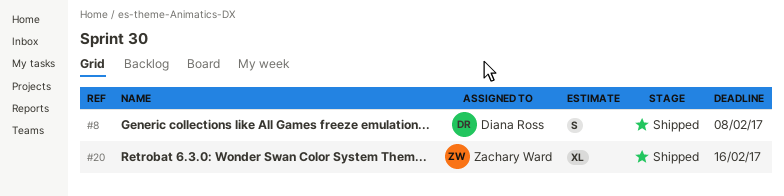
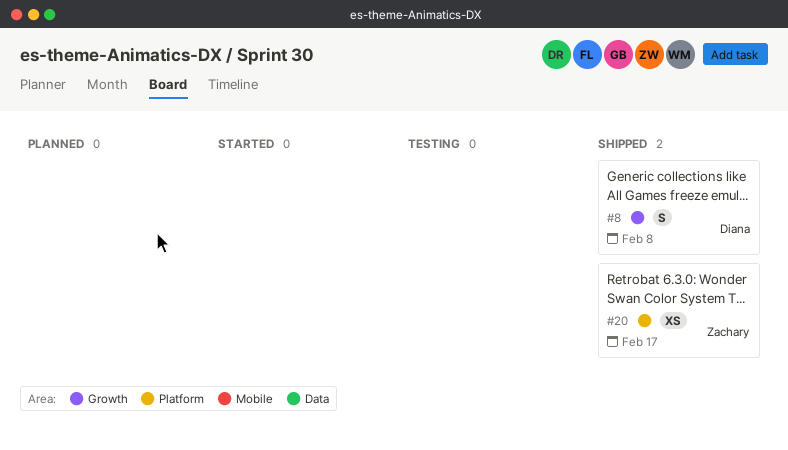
#20, estimate: XL -> XS
#20, due: Feb 16 -> Feb 17

